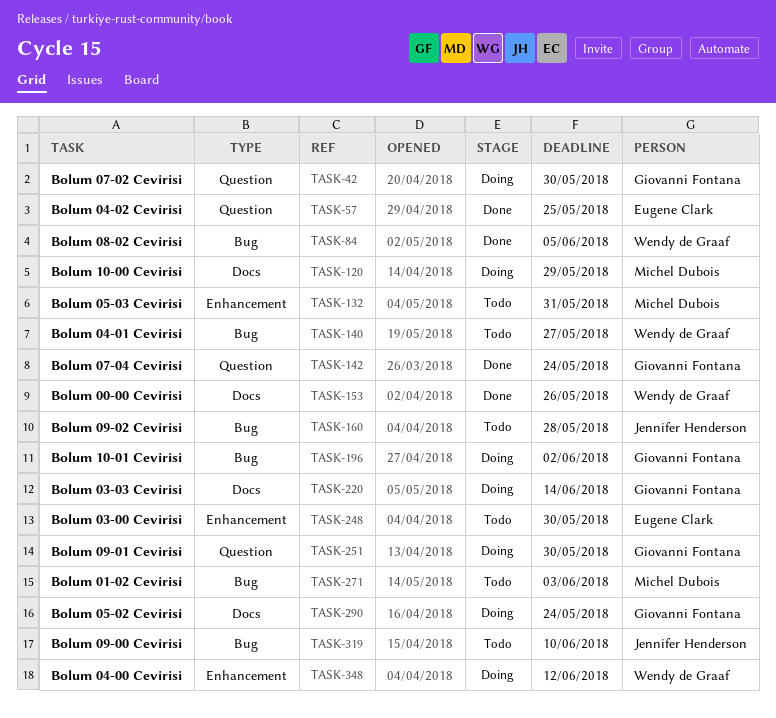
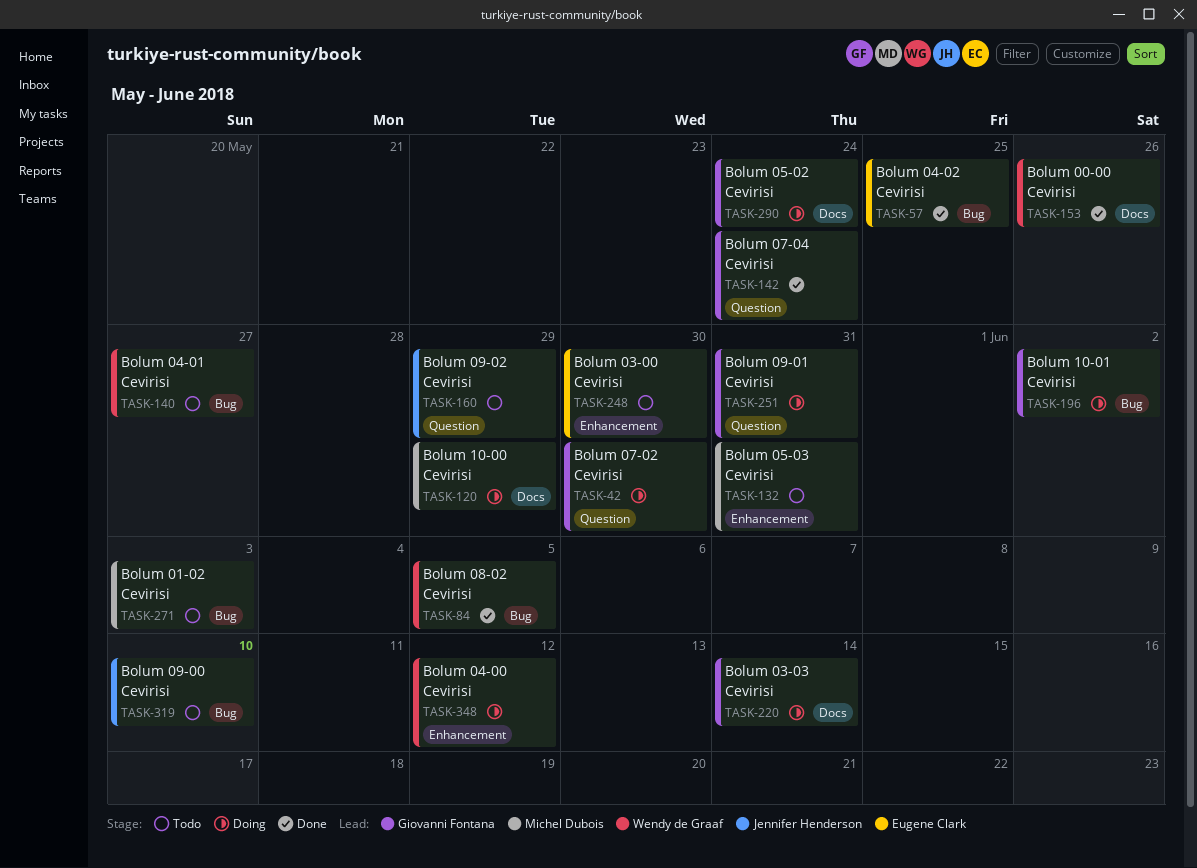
TASK-57, label: Question -> Bug
TASK-160, label: Bug -> Question
TASK-160, due: May 28 -> May 29
TASK-251, due: May 30 -> May 31

